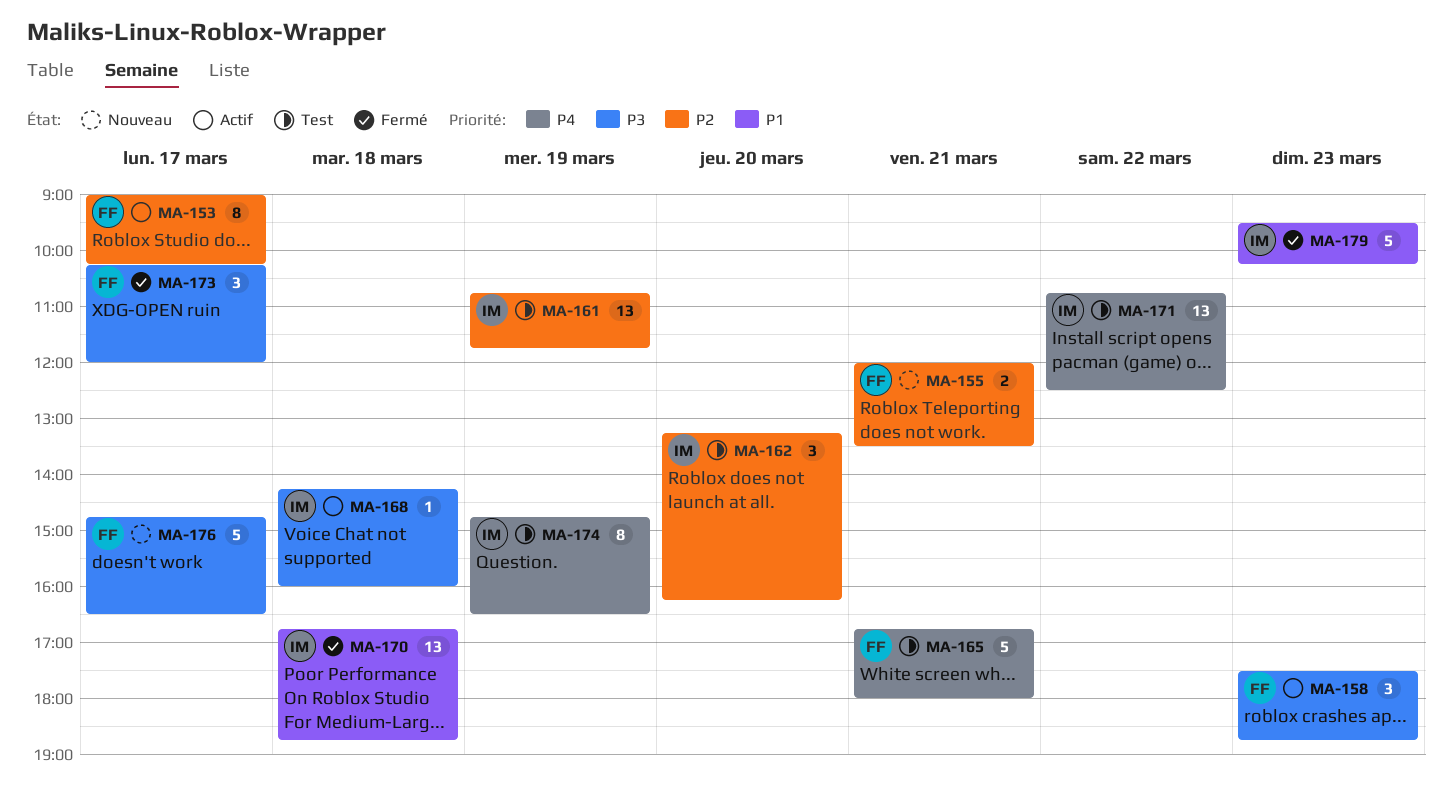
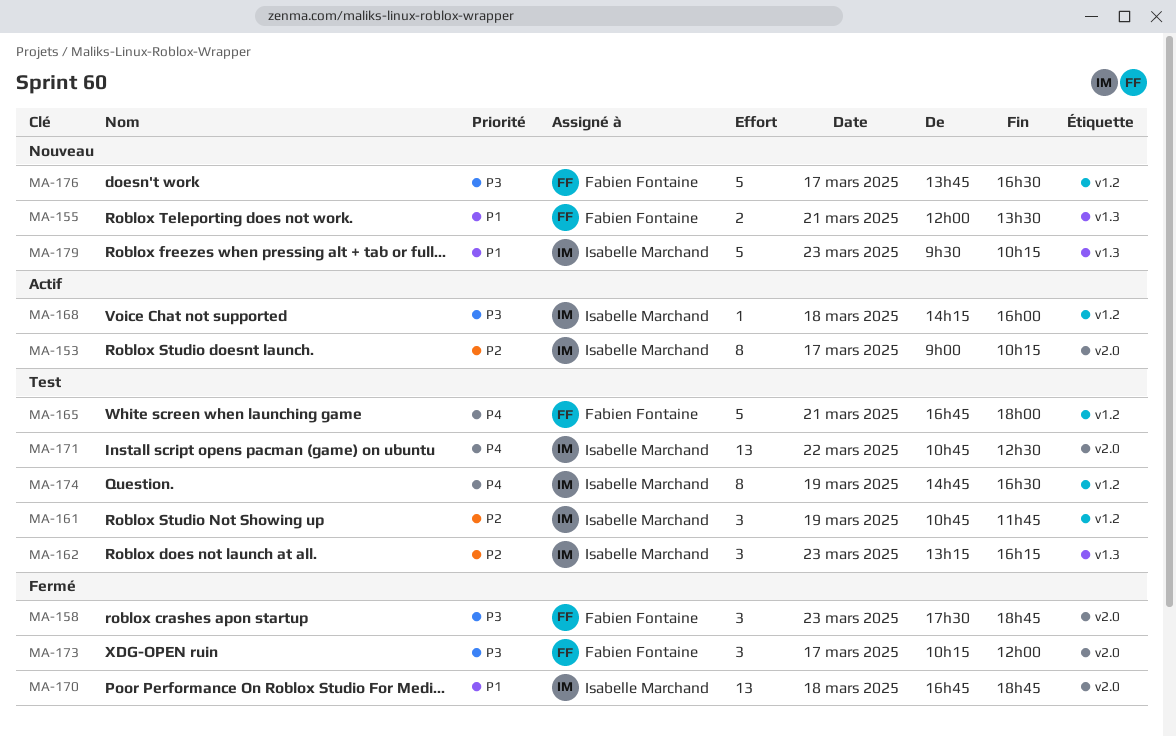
MA-153, owner: Fabien Fontaine -> Isabelle Marchand
MA-155, priority: P2 -> P1
MA-158, status: Actif -> Fermé
MA-161, estimate: 13 -> 3
MA-162, day: Mar 20 -> Mar 23
MA-176, begins: 14:45 -> 13:45
MA-179, status: Fermé -> Nouveau

